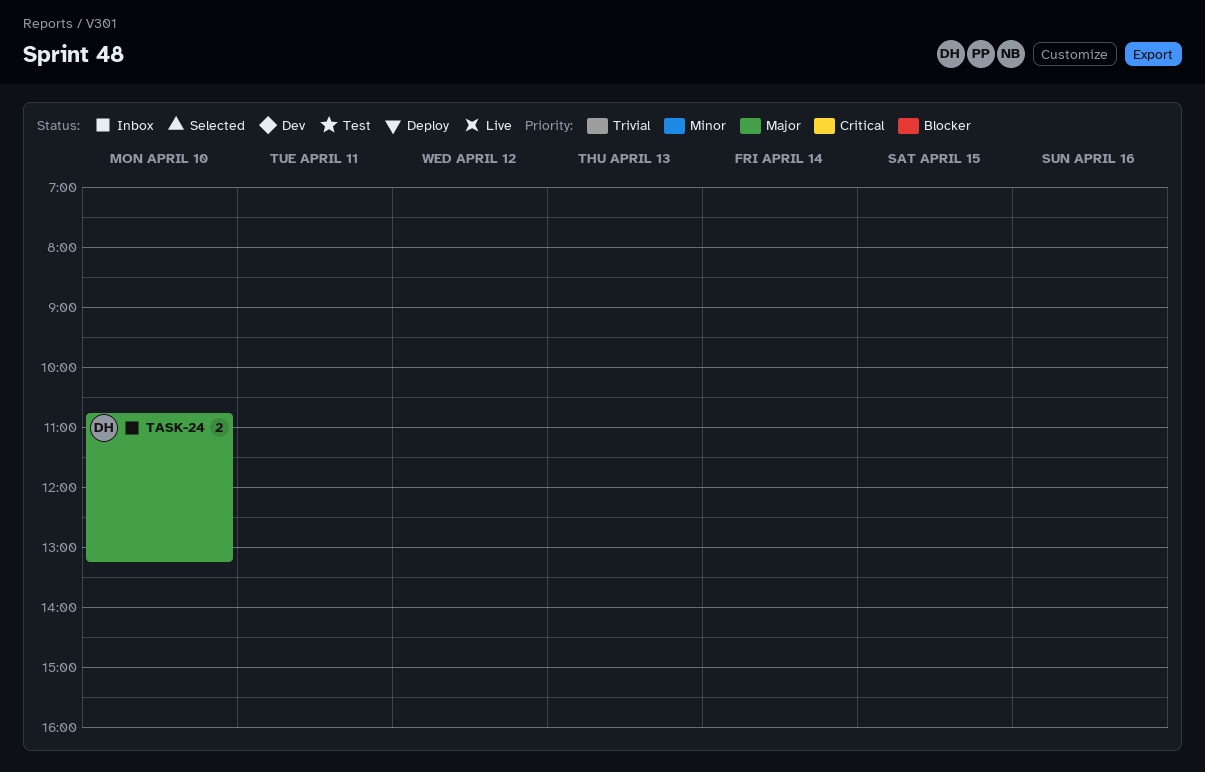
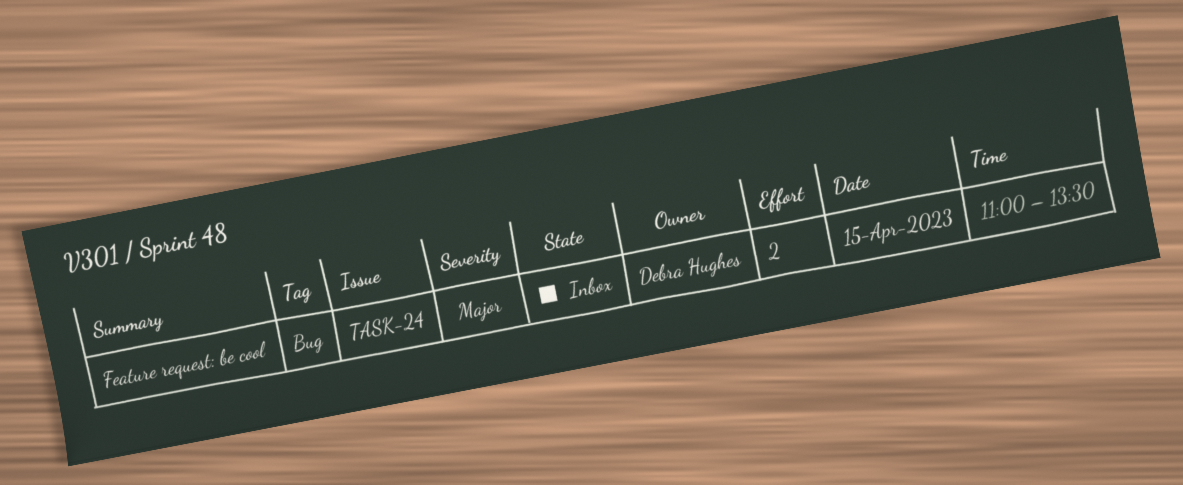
TASK-24, day: Apr 10 -> Apr 15
TASK-24, begins: 10:45 -> 11:00
TASK-24, ends: 13:15 -> 13:30

